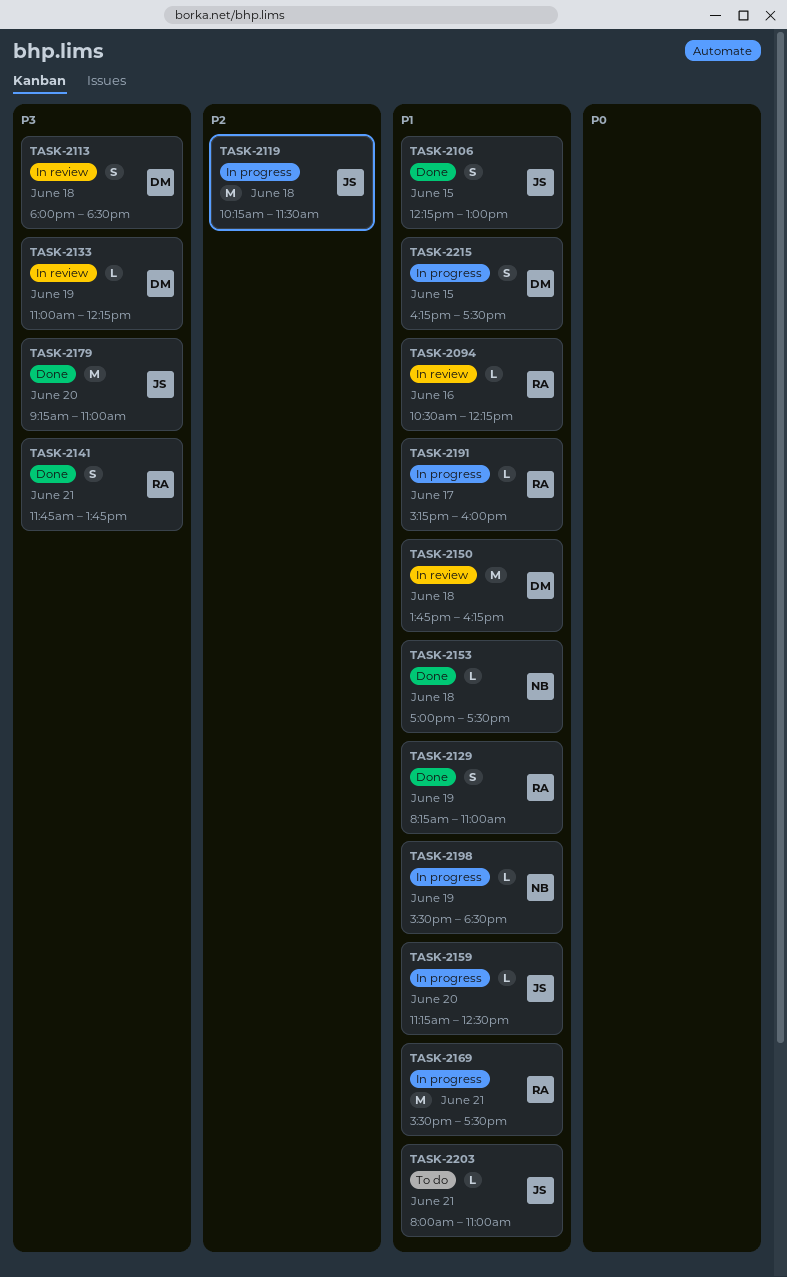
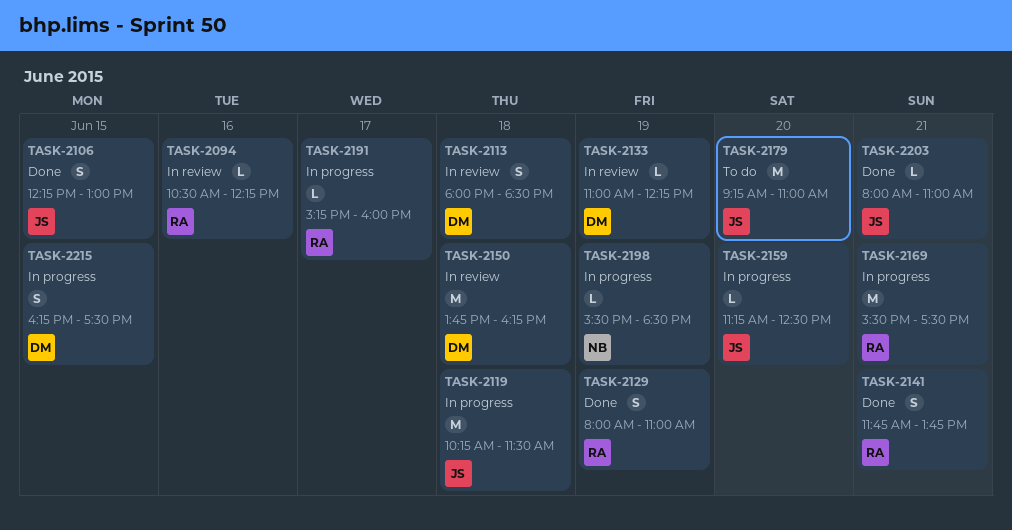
TASK-2129, begins: 08:15 -> 08:00
TASK-2153: present -> none
TASK-2179, status: Done -> To do
TASK-2203, status: To do -> Done

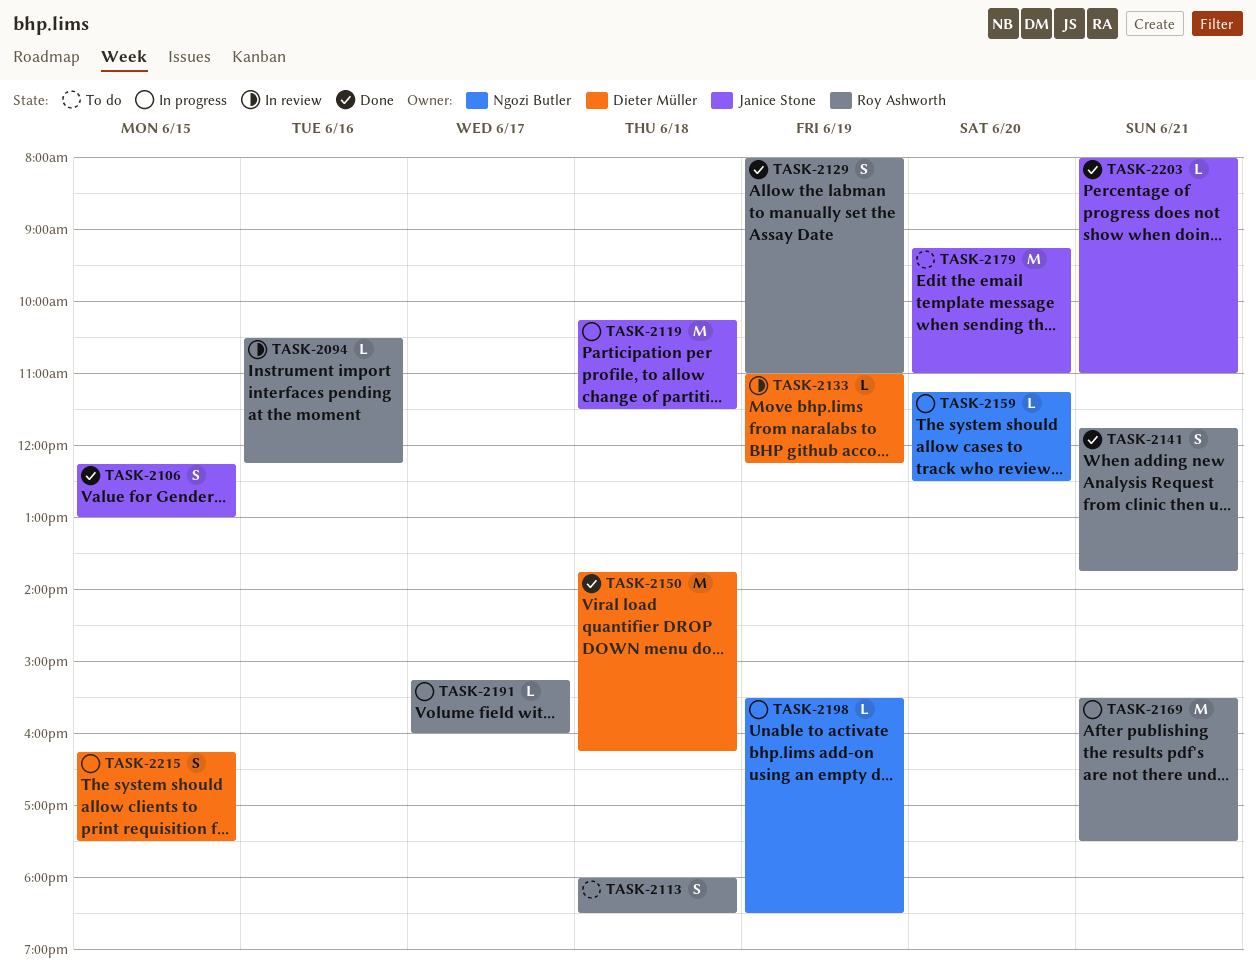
TASK-2113, status: In review -> To do
TASK-2113, owner: Dieter Müller -> Roy Ashworth
TASK-2150, status: In review -> Done
TASK-2159, owner: Janice Stone -> Ngozi Butler

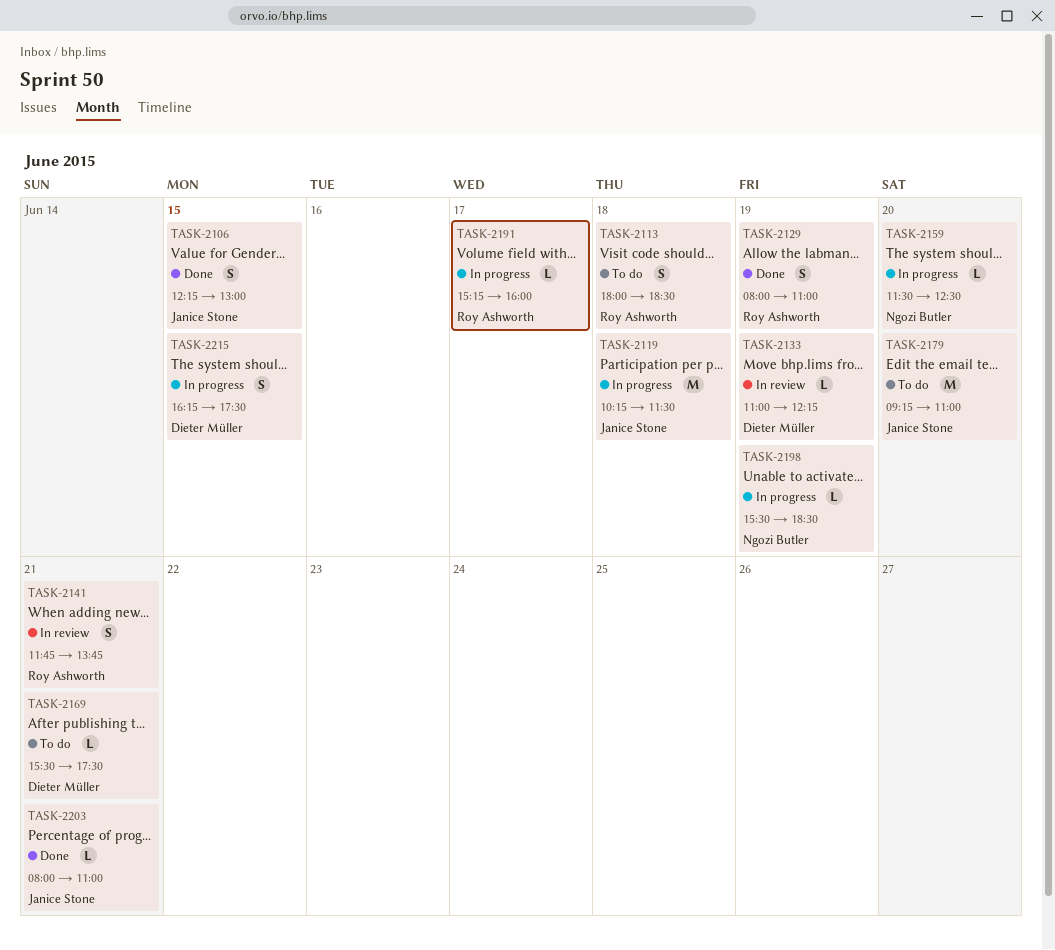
TASK-2094: present -> none
TASK-2141, status: Done -> In review
TASK-2150: present -> none
TASK-2159, begins: 11:15 -> 11:30
TASK-2169, status: In progress -> To do
TASK-2169, owner: Roy Ashworth -> Dieter Müller
TASK-2169, estimate: M -> L

